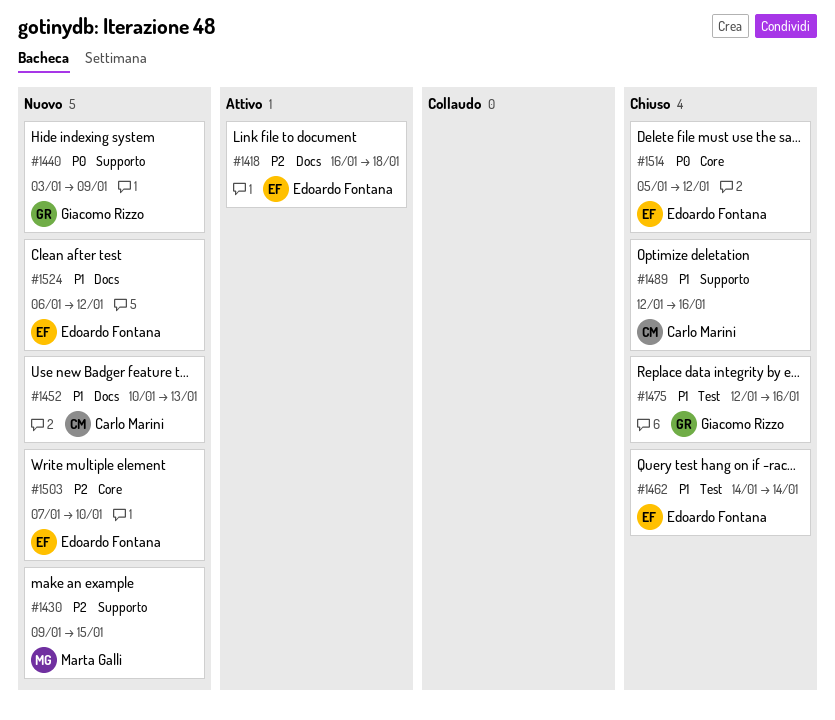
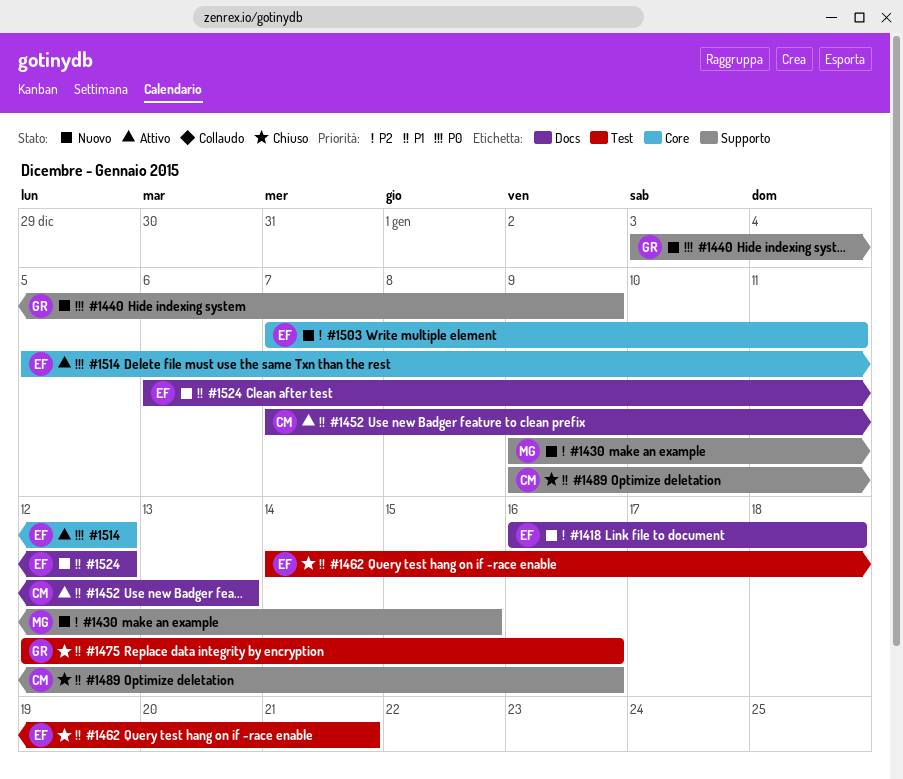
#1418, status: Attivo -> Nuovo
#1452, status: Nuovo -> Attivo
#1452, start: Jan 10 -> Jan 7
#1462, due: Jan 14 -> Jan 21
#1489, start: Jan 12 -> Jan 9
#1503, due: Jan 10 -> Jan 11
#1514, status: Chiuso -> Attivo

